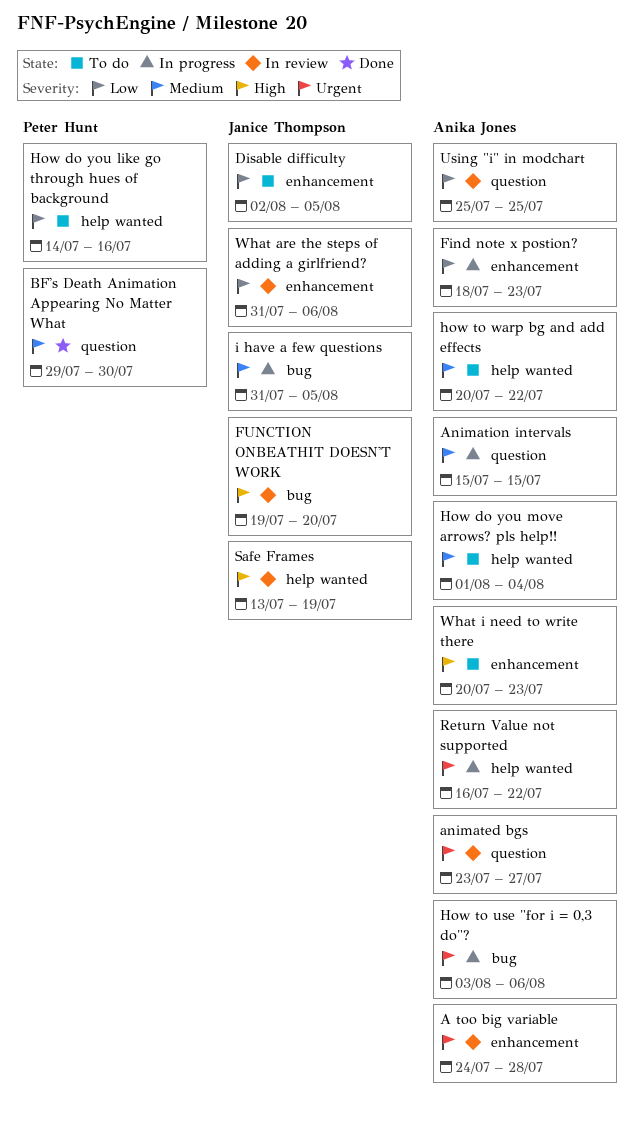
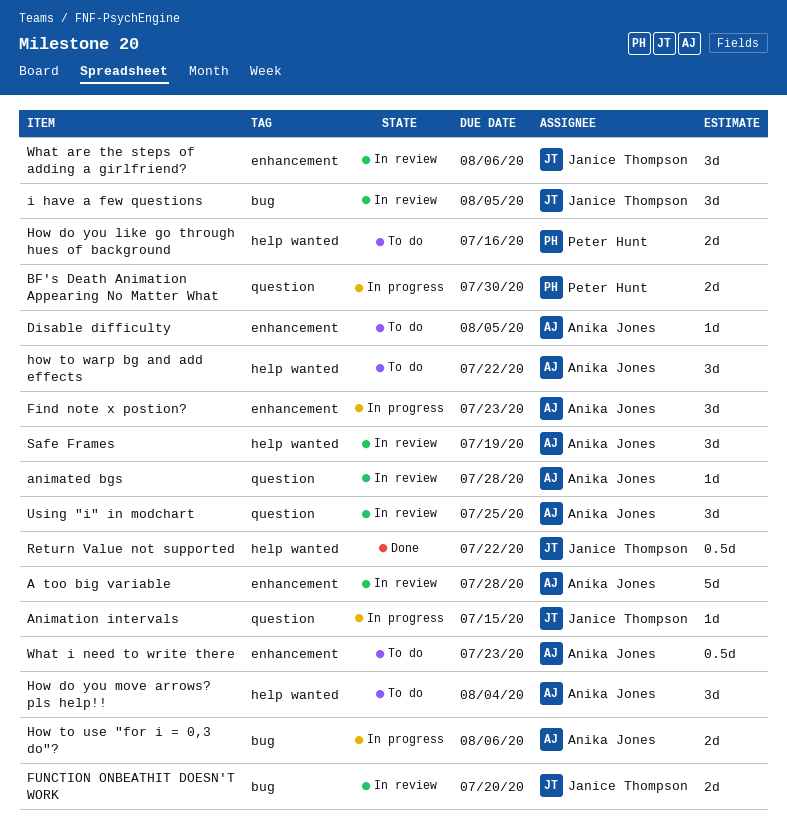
animated bgs, due: Jul 27 -> Jul 28
Animation intervals, owner: Anika Jones -> Janice Thompson
BF's Death Animation Appearing No Matter What, status: Done -> In progress
Disable difficulty, owner: Janice Thompson -> Anika Jones
i have a few questions, status: In progress -> In review
Return Value not supported, status: In progress -> Done
Return Value not supported, owner: Anika Jones -> Janice Thompson
Safe Frames, owner: Janice Thompson -> Anika Jones

